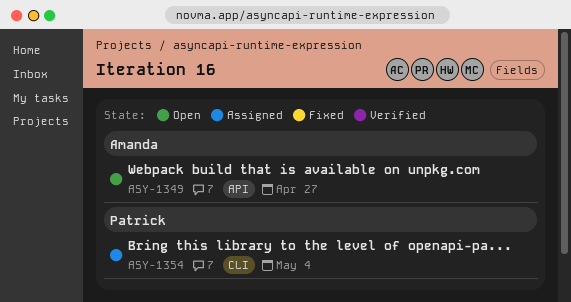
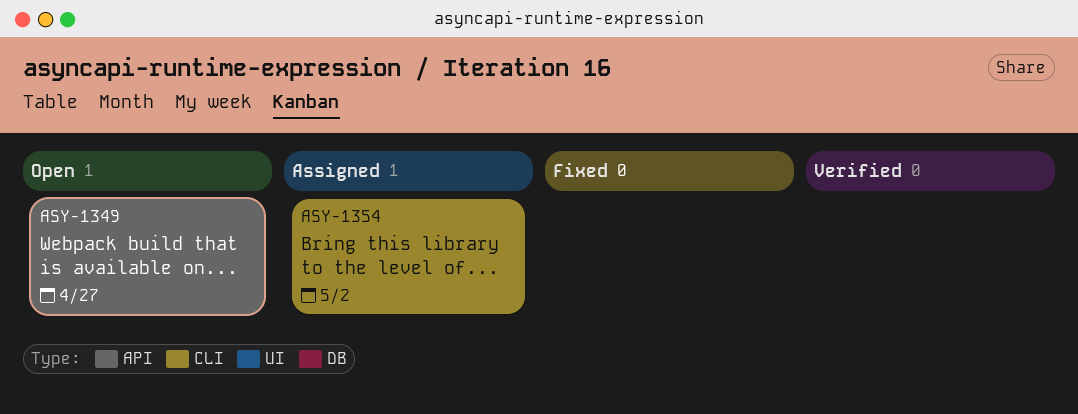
ASY-1354, due: May 4 -> May 2

